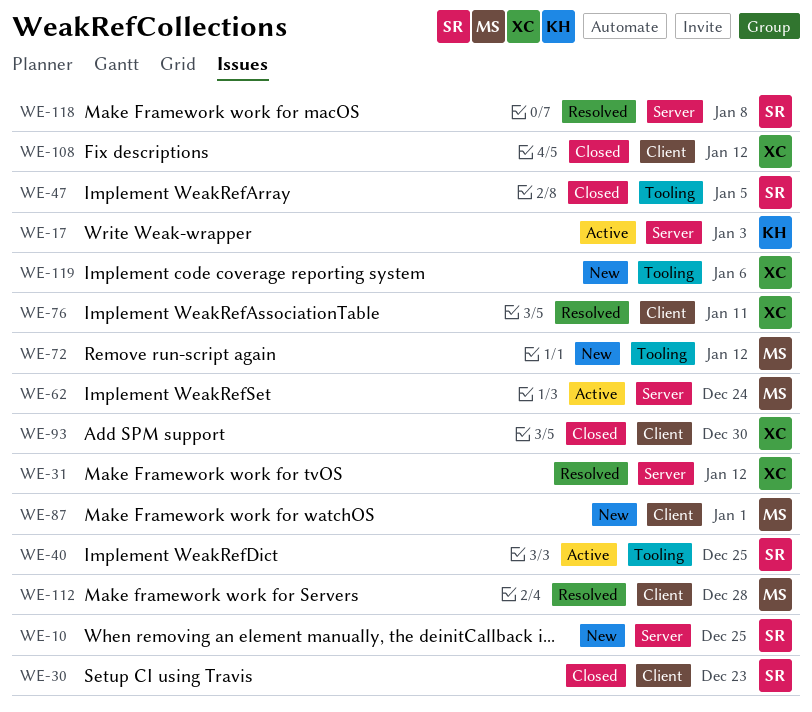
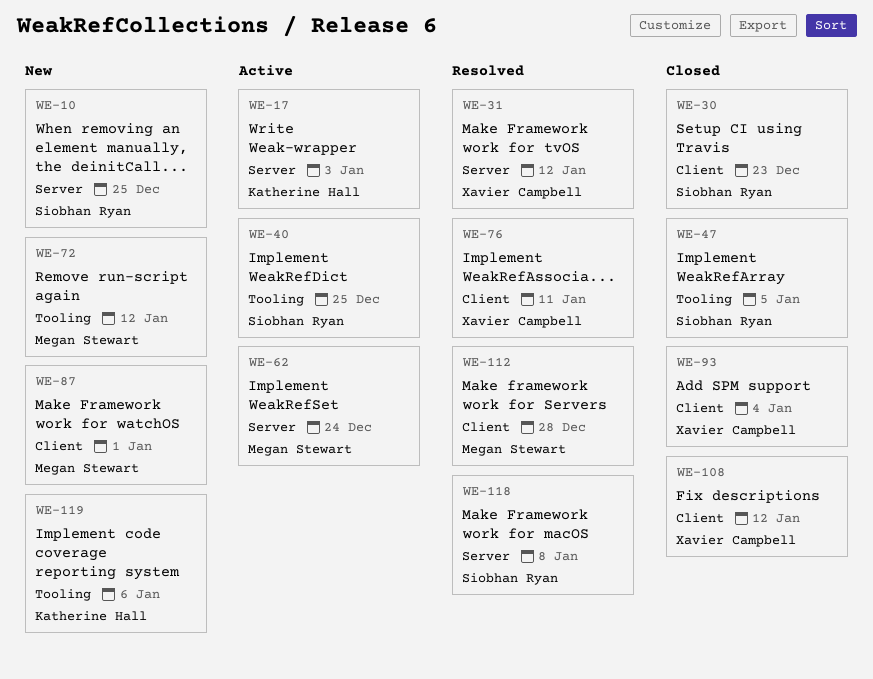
WE-93, due: Dec 30 -> Jan 4
WE-119, owner: Xavier Campbell -> Katherine Hall

